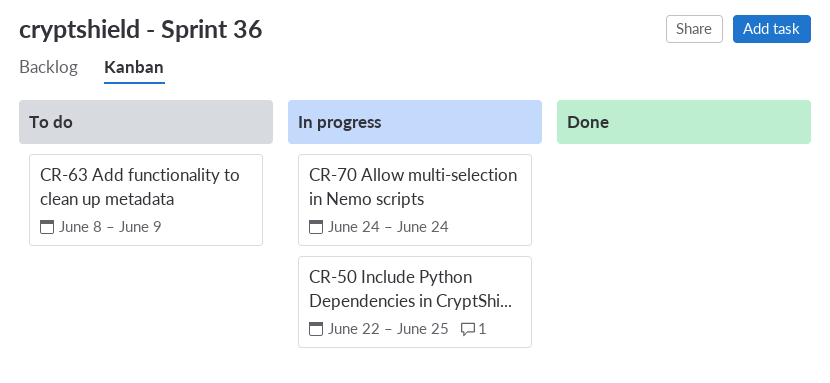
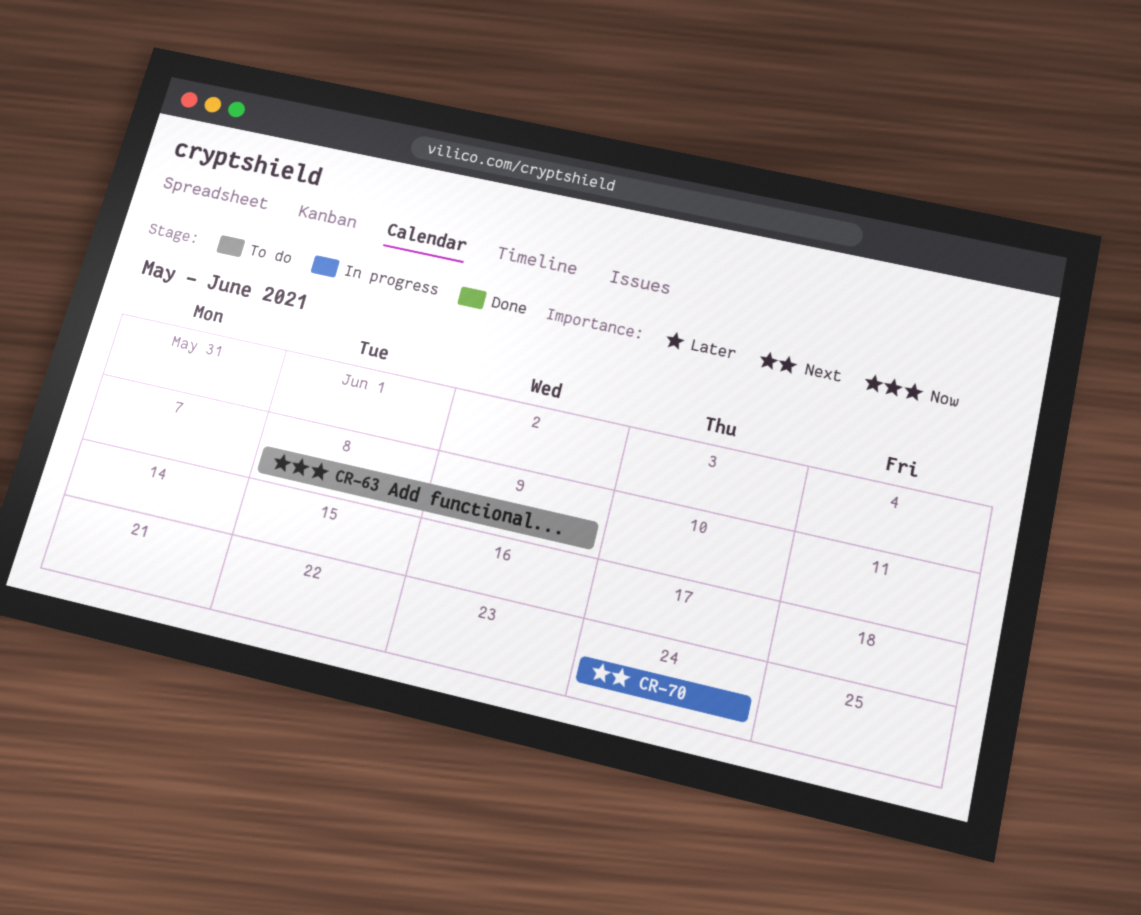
CR-50: present -> none

